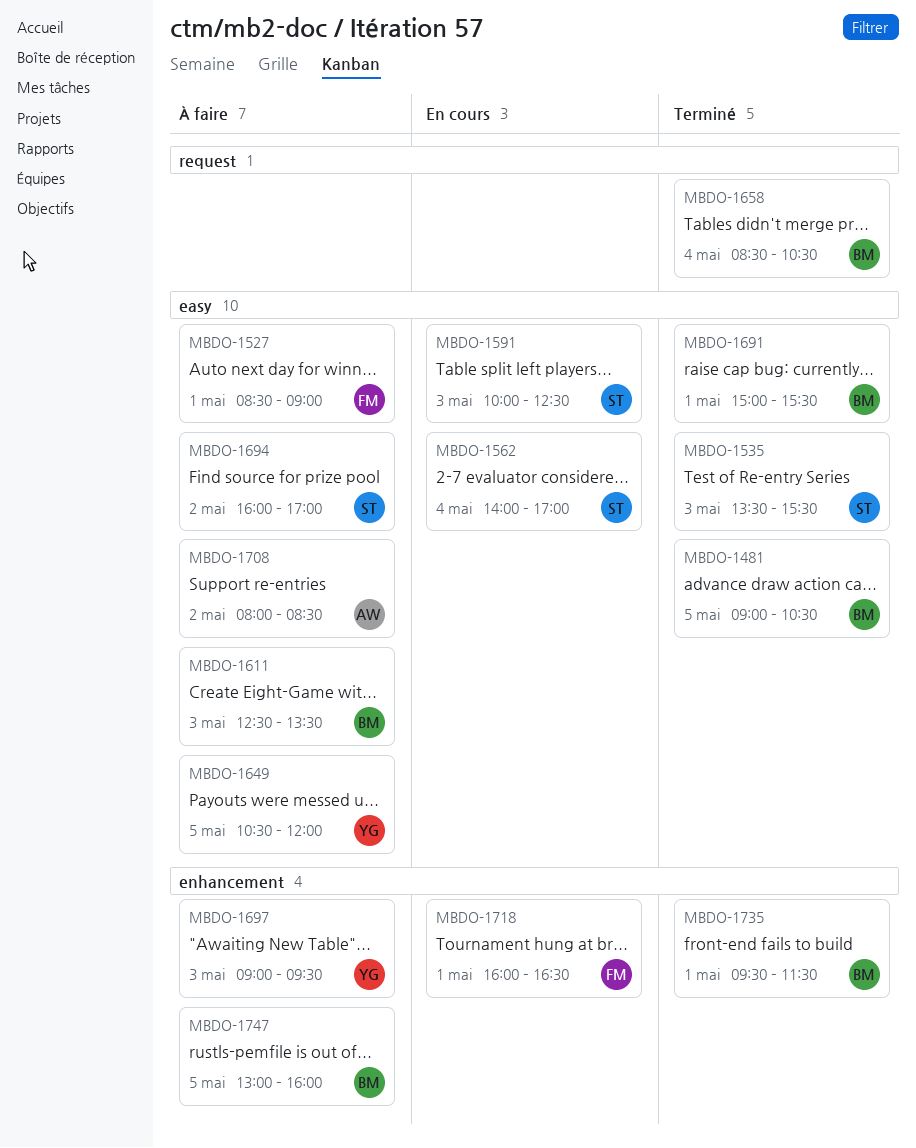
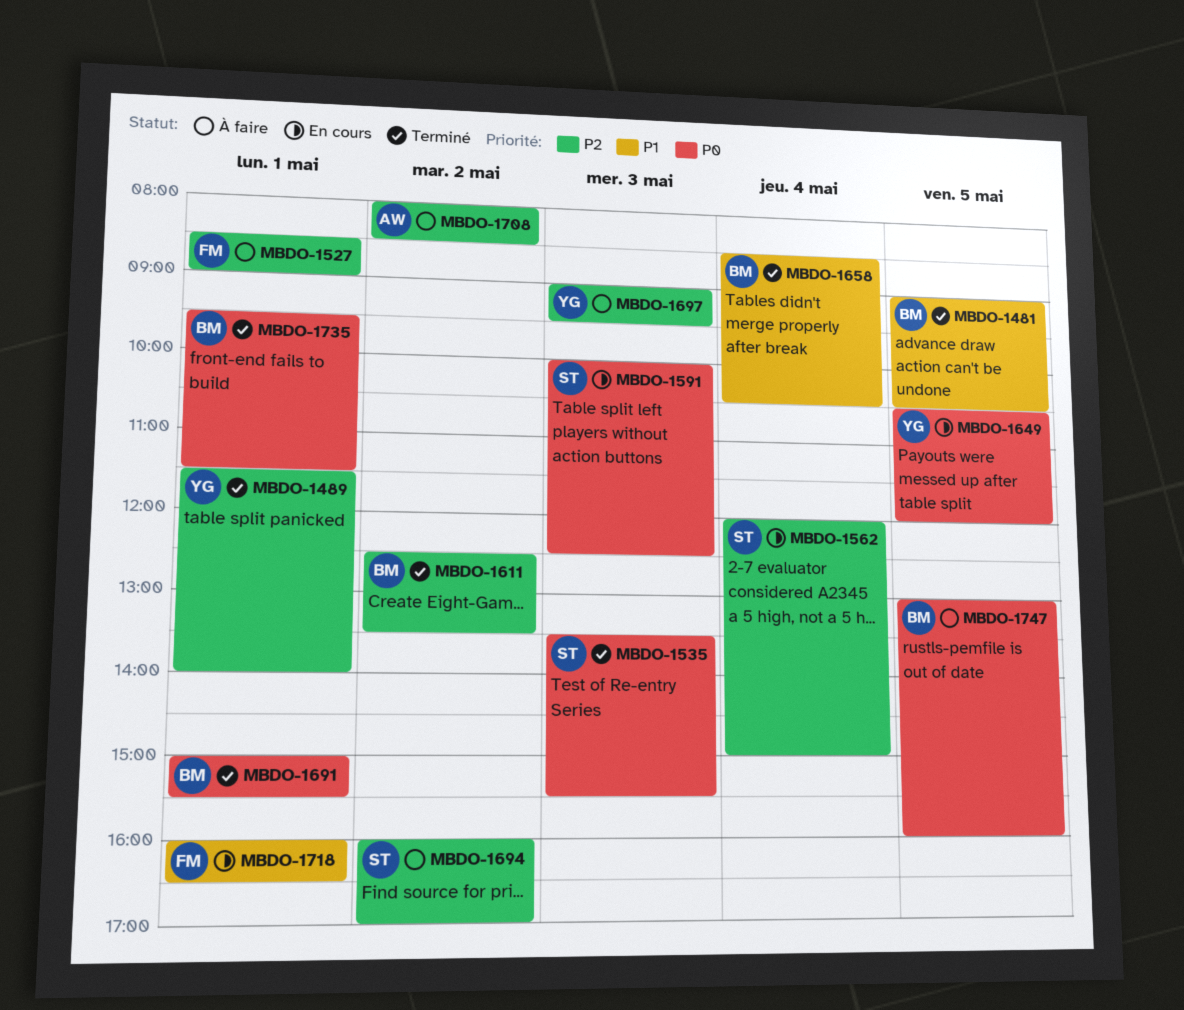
MBDO-1489: none -> present
MBDO-1562, begins: 14:00 -> 12:00
MBDO-1562, ends: 17:00 -> 15:00
MBDO-1611, status: À faire -> Terminé
MBDO-1611, day: May 3 -> May 2
MBDO-1649, status: À faire -> En cours

